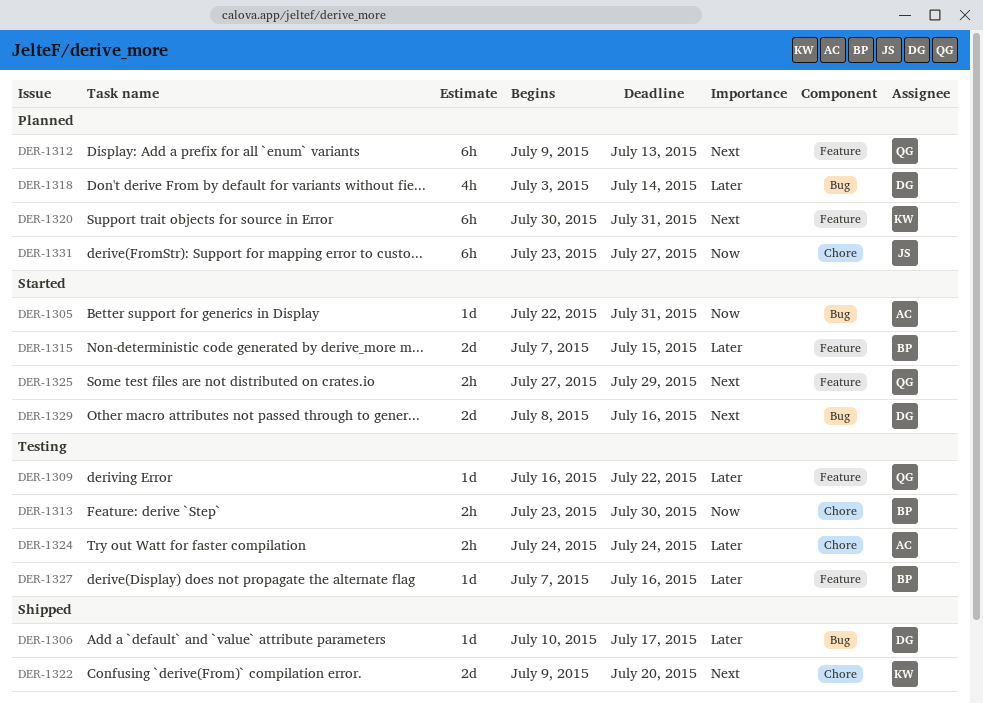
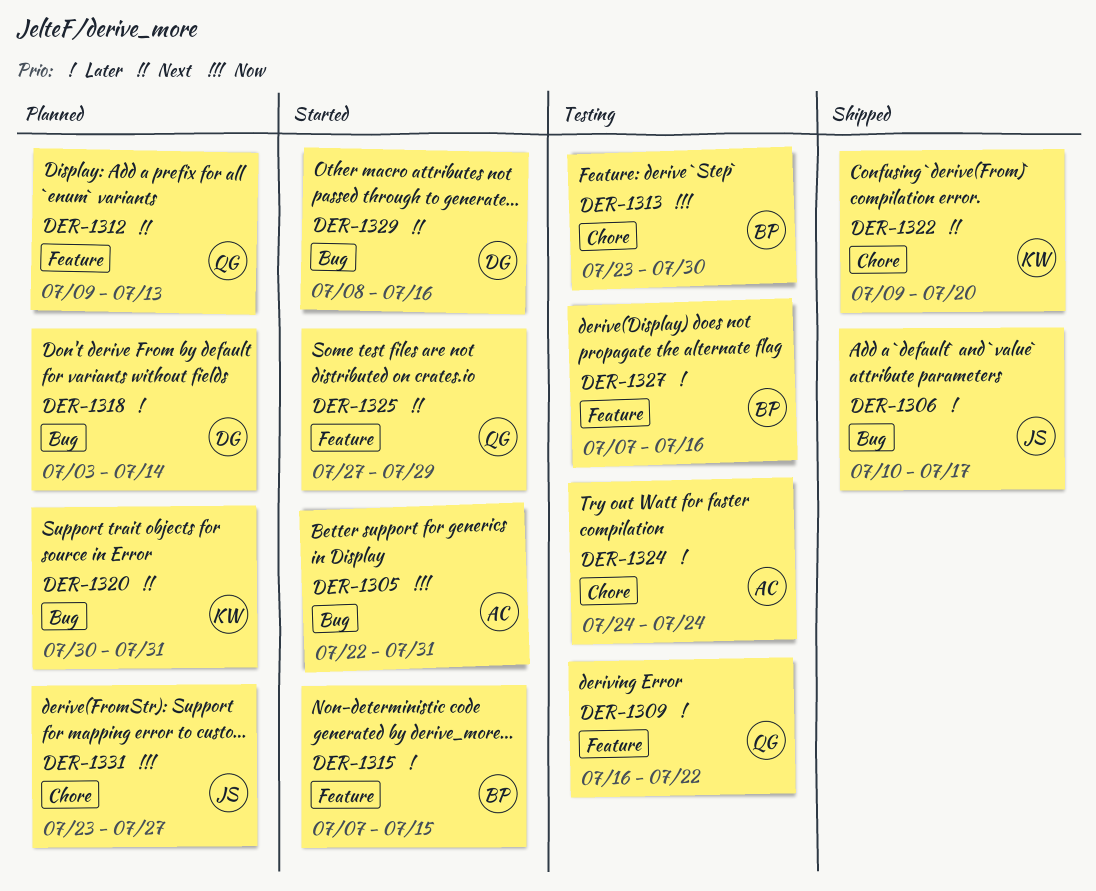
DER-1306, owner: DG -> JS
DER-1320, label: Feature -> Bug

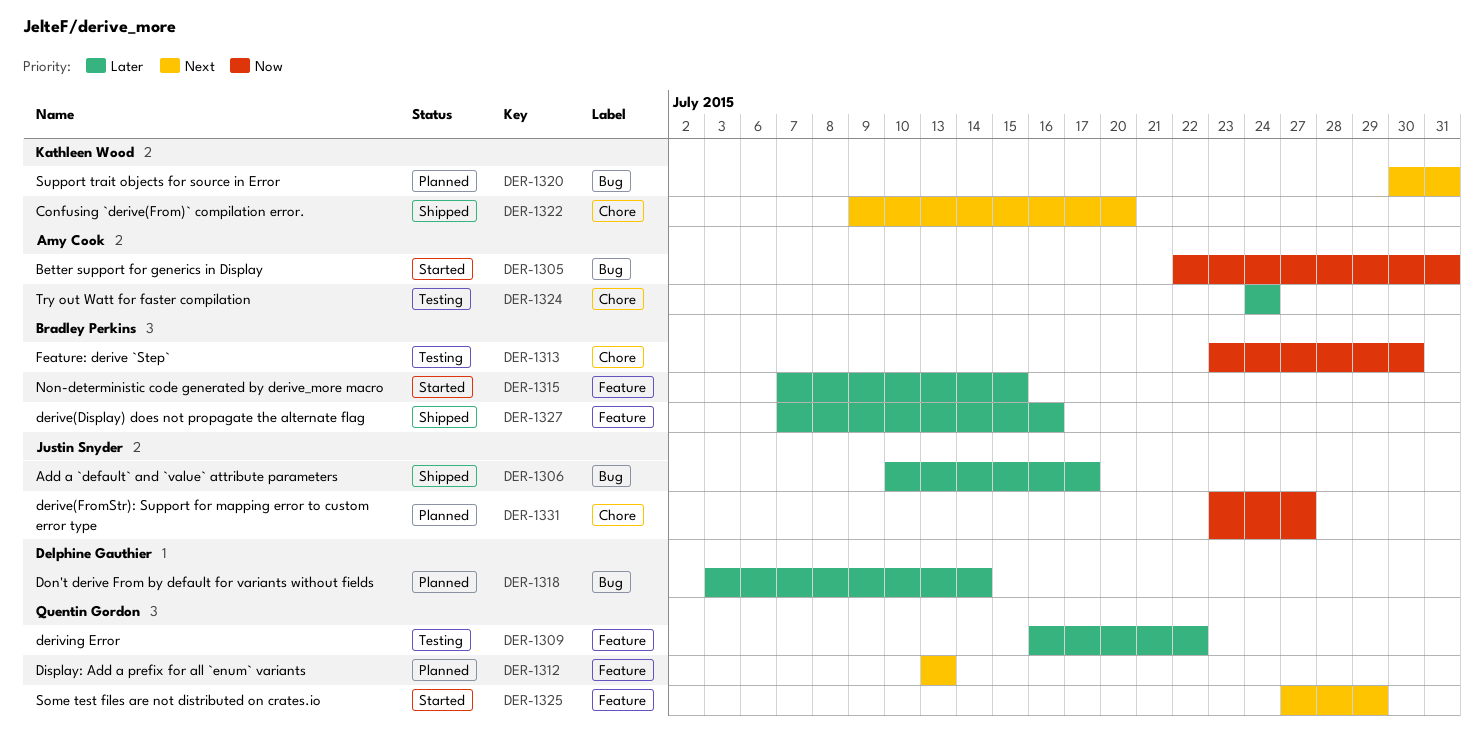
DER-1312, start: Jul 9 -> Jul 13
DER-1327, status: Testing -> Shipped
DER-1329: present -> none

